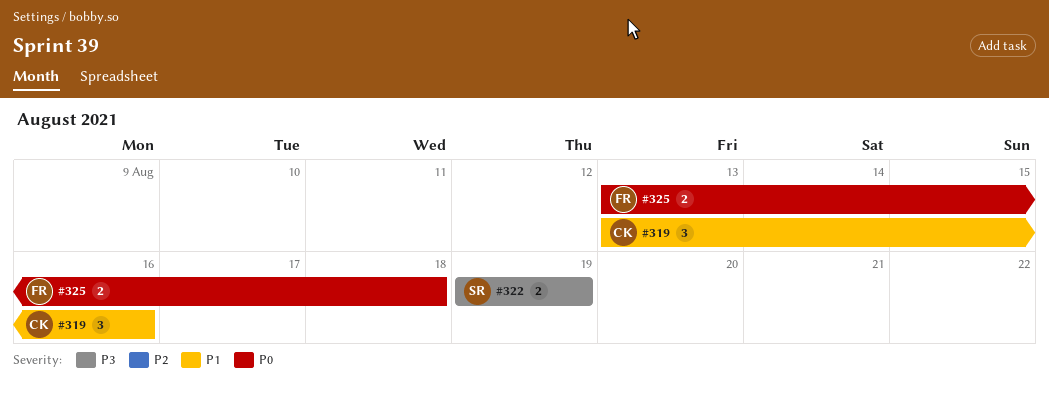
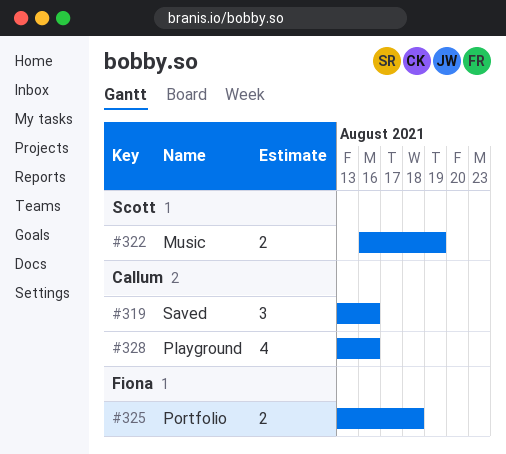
#322, start: Aug 19 -> Aug 16
#328: none -> present

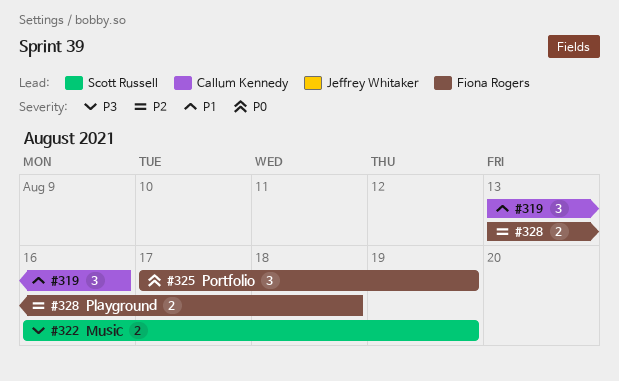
#325, estimate: 2 -> 3
#325, start: Aug 13 -> Aug 17
#325, due: Aug 18 -> Aug 19
#328, owner: Callum Kennedy -> Fiona Rogers
#328, estimate: 4 -> 2
#328, due: Aug 16 -> Aug 18

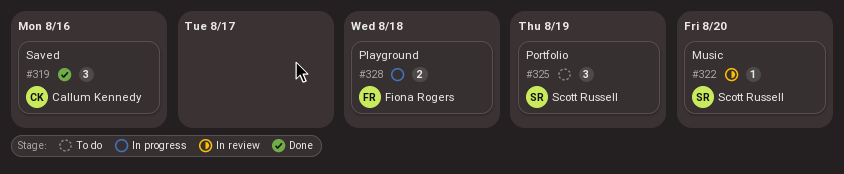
#322, estimate: 2 -> 1
#322, due: Aug 19 -> Aug 20
#325, owner: Fiona Rogers -> Scott Russell

